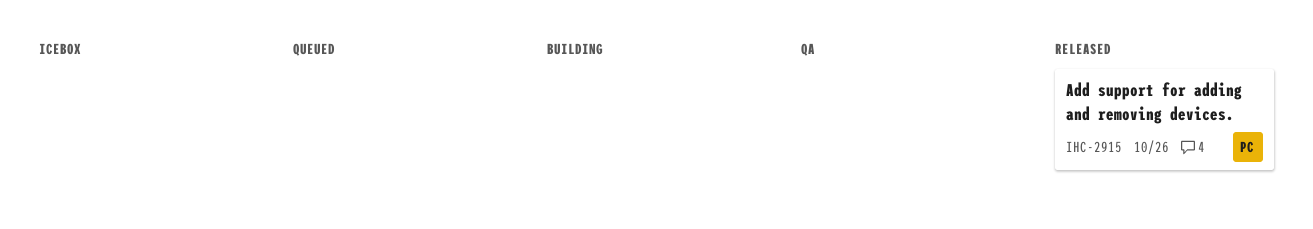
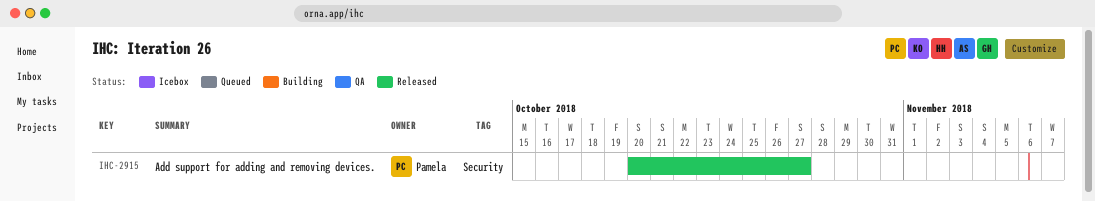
IHC-2915, due: Oct 26 -> Oct 27

